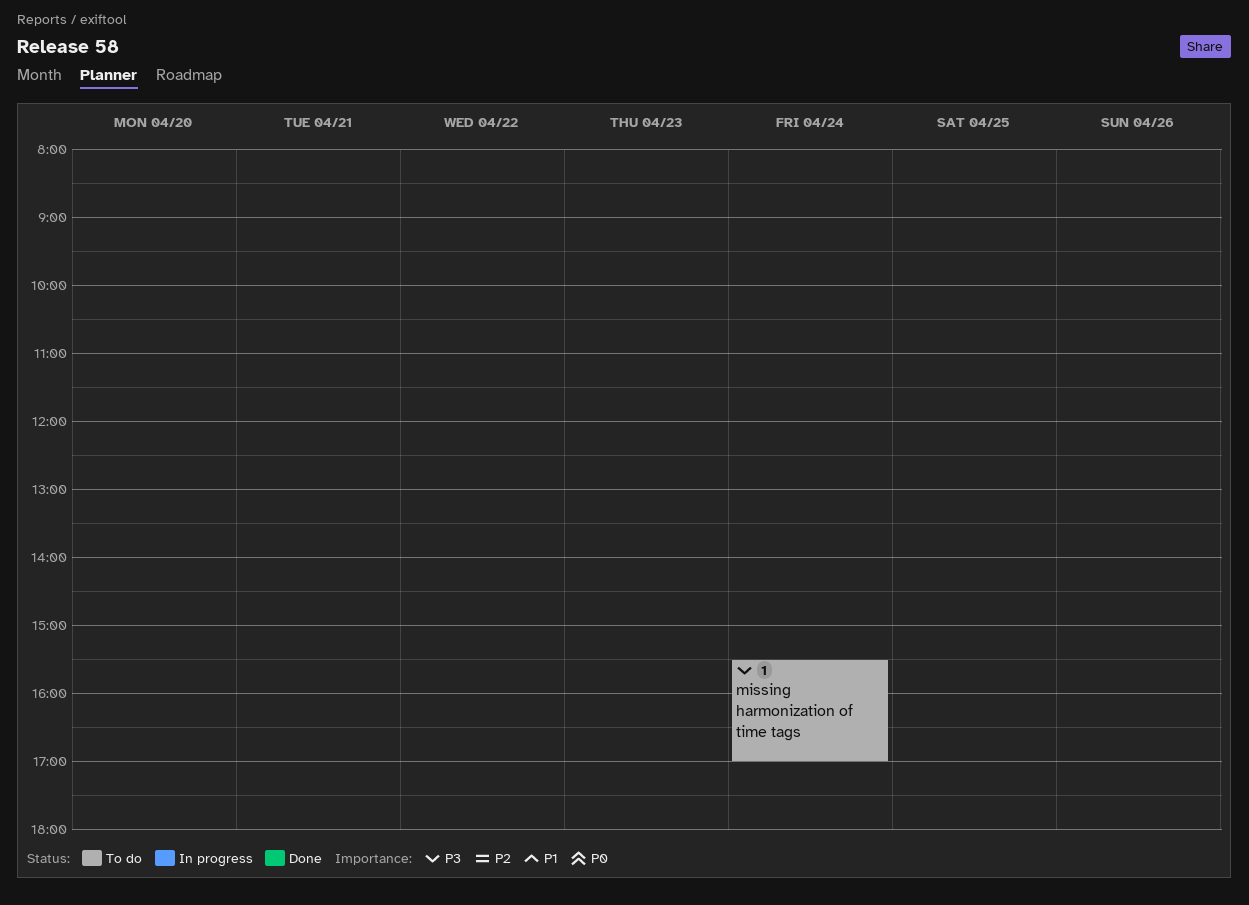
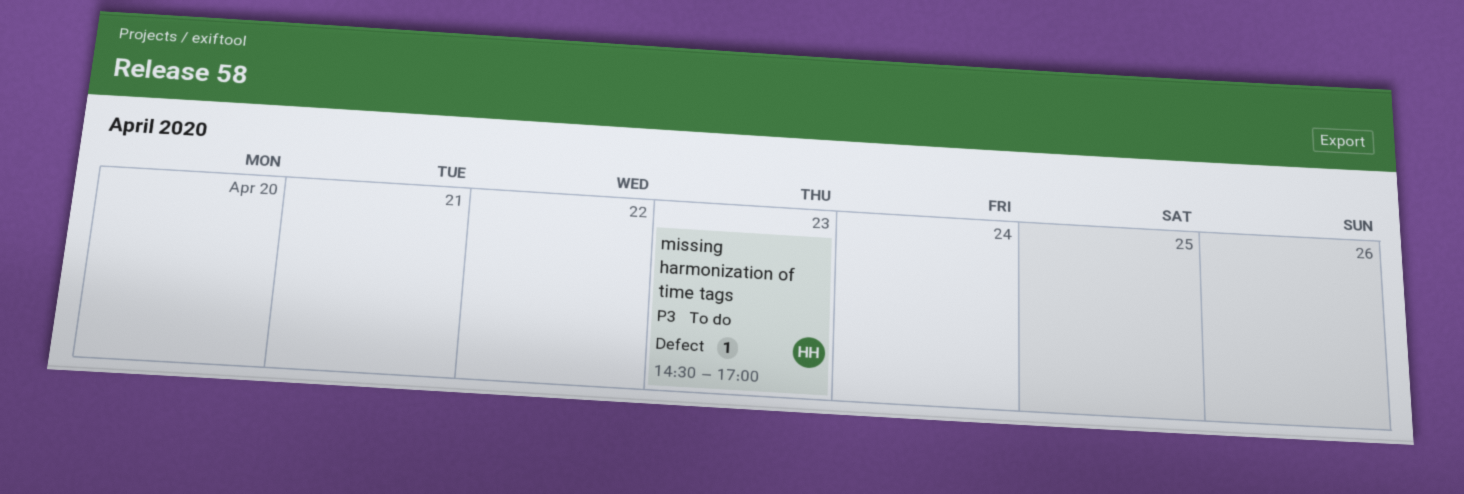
missing harmonization of time tags, day: Apr 24 -> Apr 23
missing harmonization of time tags, begins: 15:30 -> 14:30

